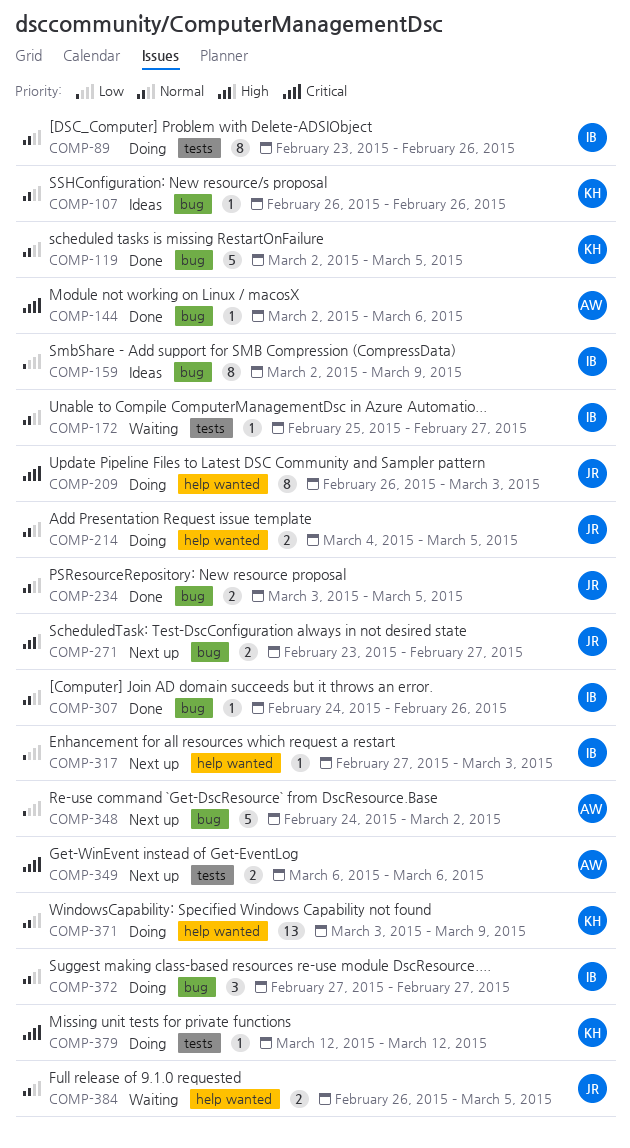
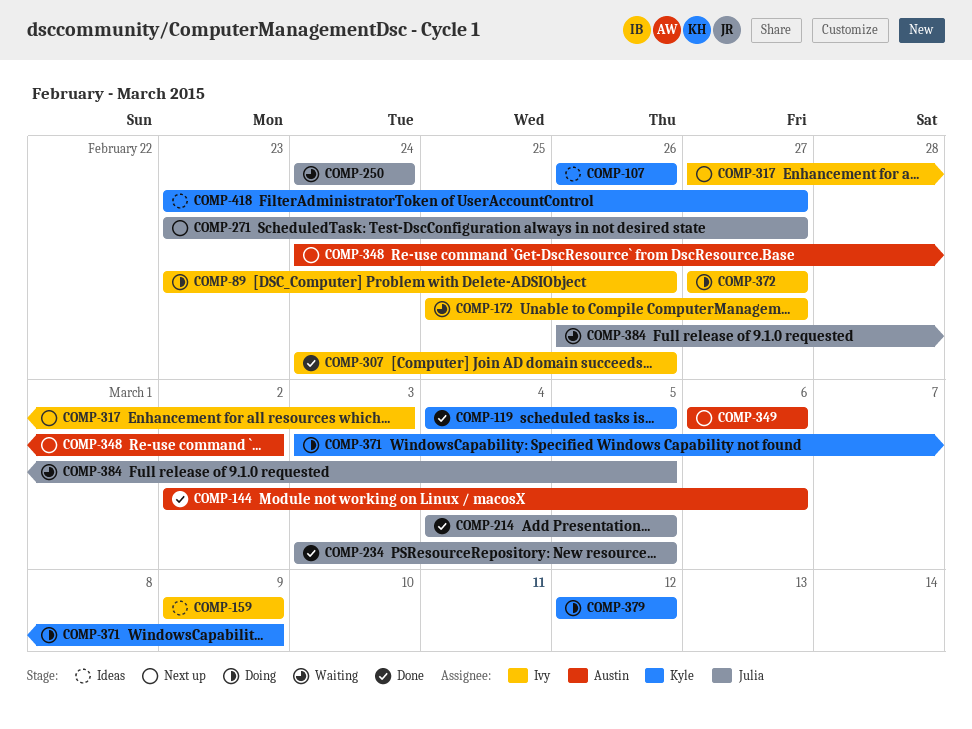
COMP-119, start: Mar 2 -> Mar 4
COMP-159, start: Mar 2 -> Mar 9
COMP-209: present -> none
COMP-214, status: Doing -> Done
COMP-250: none -> present
COMP-418: none -> present

